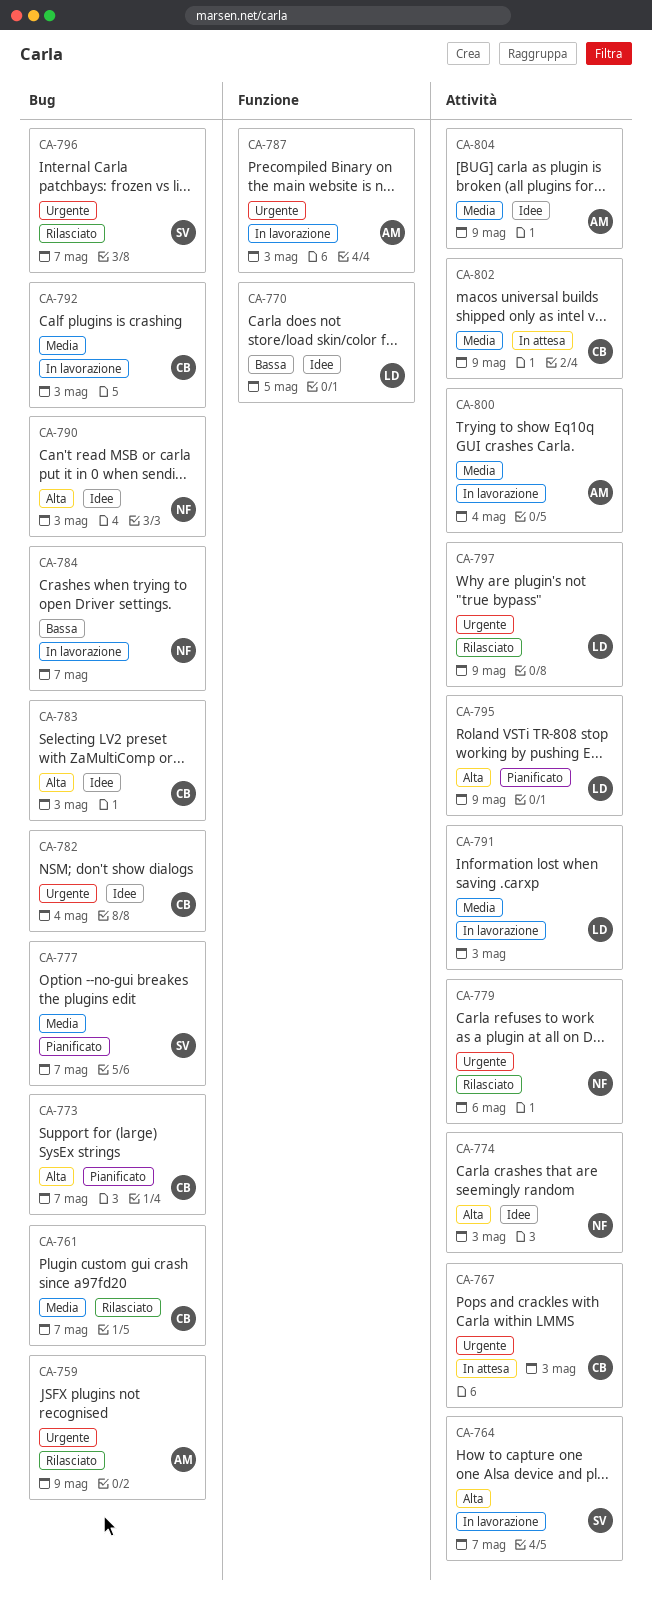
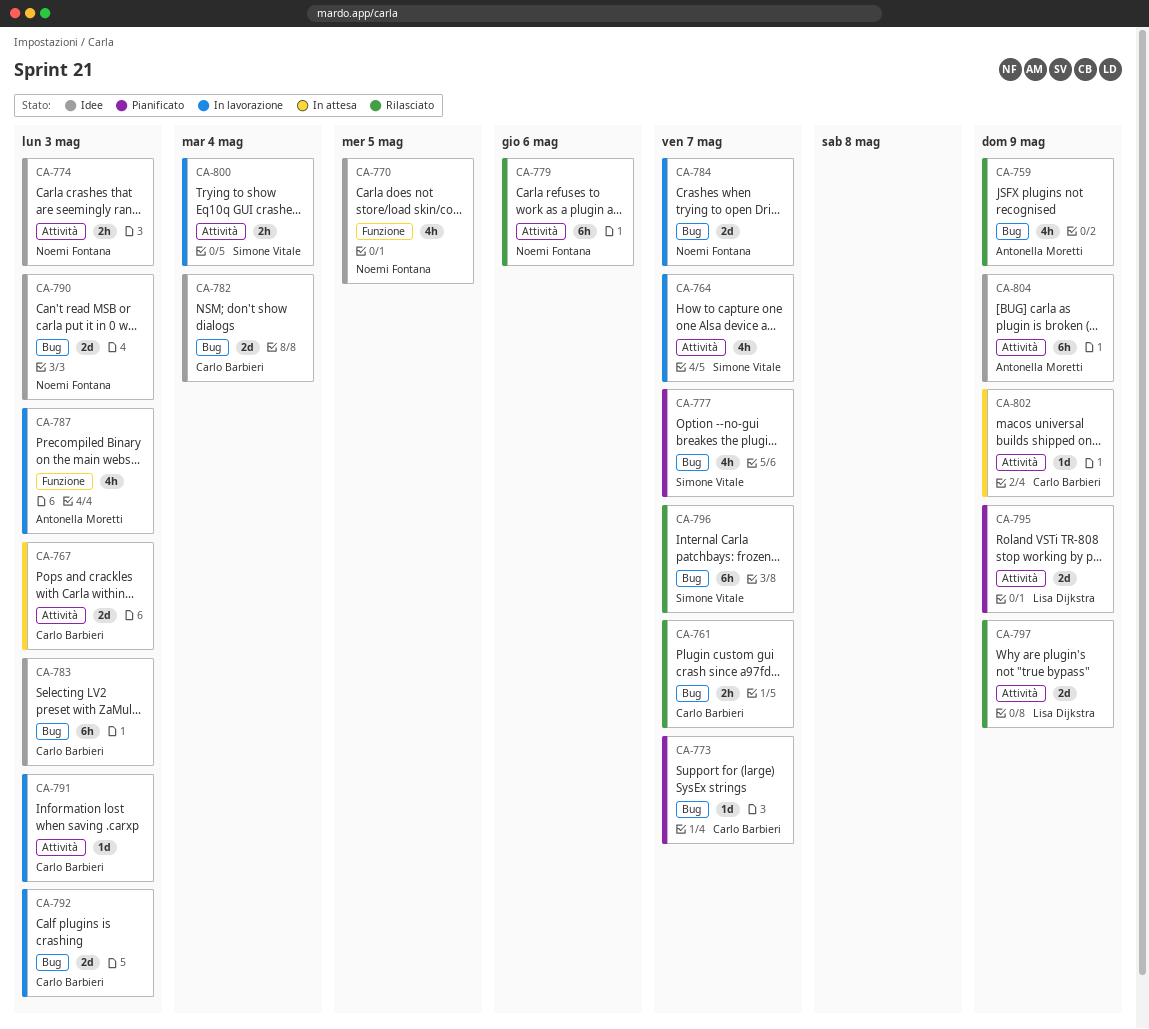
CA-770, owner: Lisa Dijkstra -> Noemi Fontana
CA-791, owner: Lisa Dijkstra -> Carlo Barbieri
CA-800, owner: Antonella Moretti -> Simone Vitale

